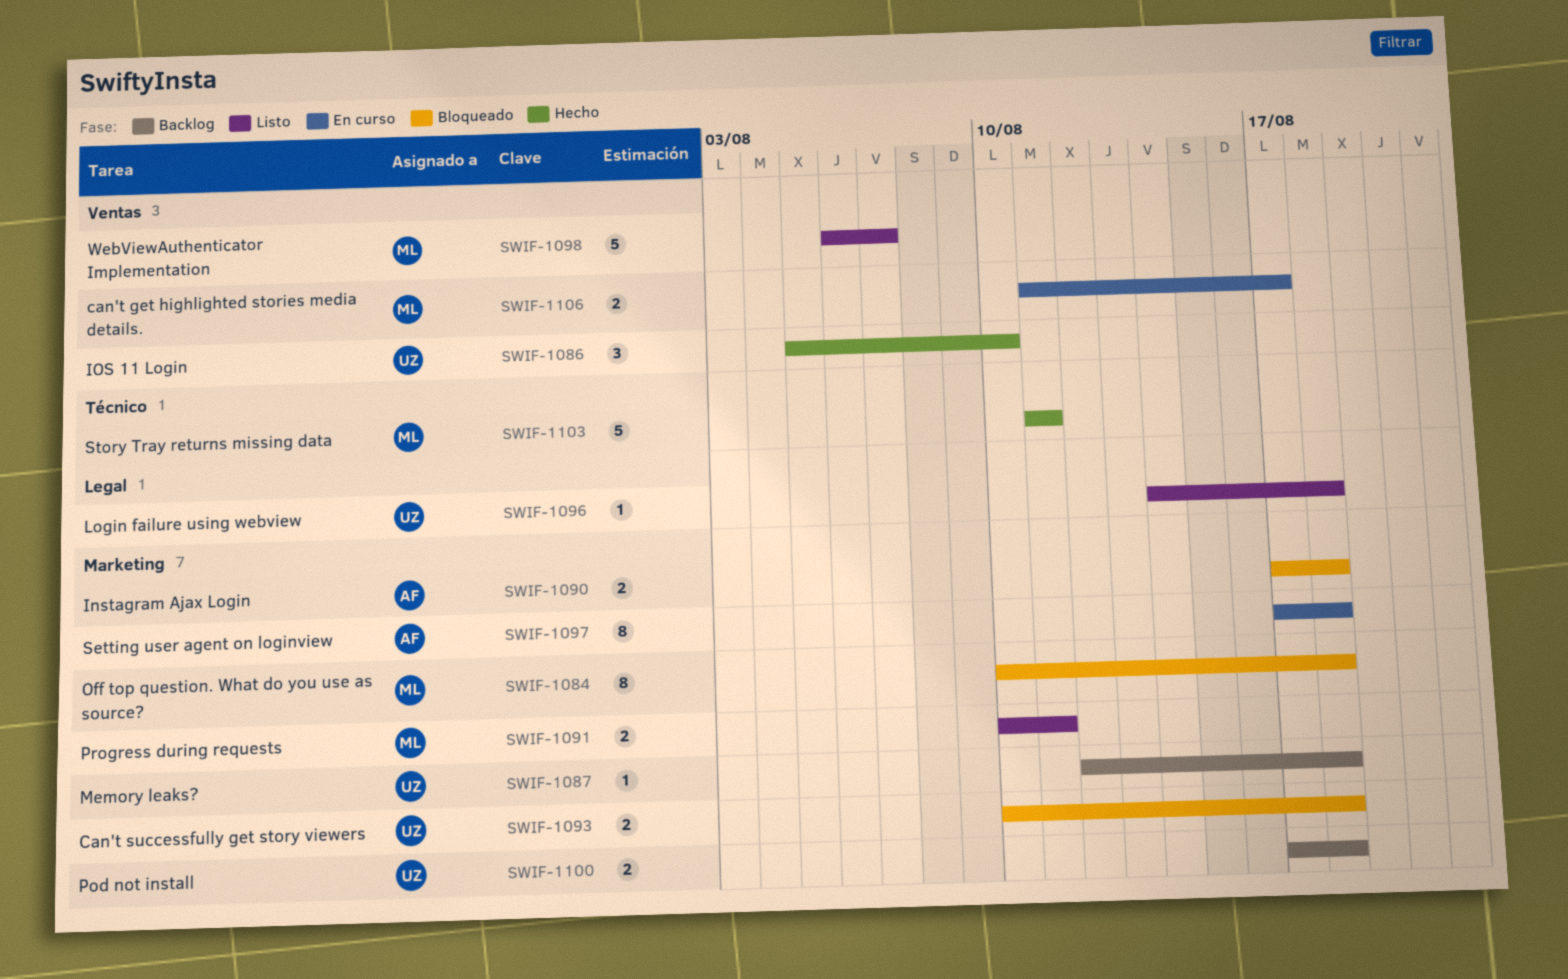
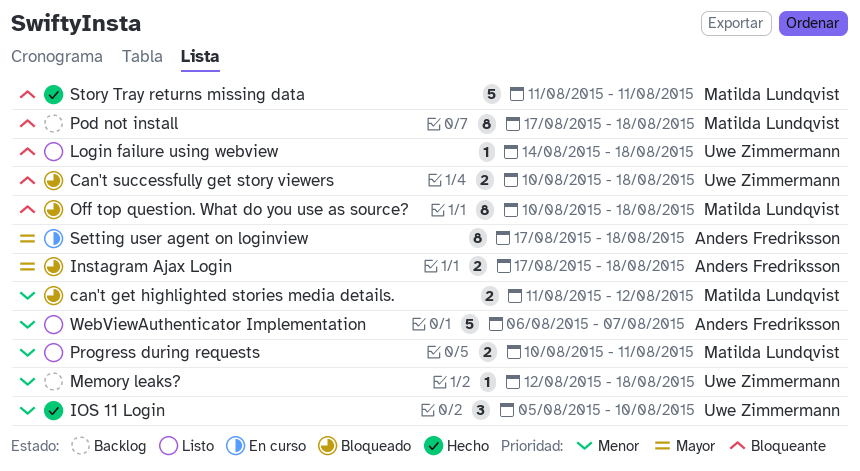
can't get highlighted stories media details., status: En curso -> Bloqueado
can't get highlighted stories media details., due: Aug 17 -> Aug 12
Pod not install, owner: Uwe Zimmermann -> Matilda Lundqvist
Pod not install, estimate: 2 -> 8
WebViewAuthenticator Implementation, owner: Matilda Lundqvist -> Anders Fredriksson

